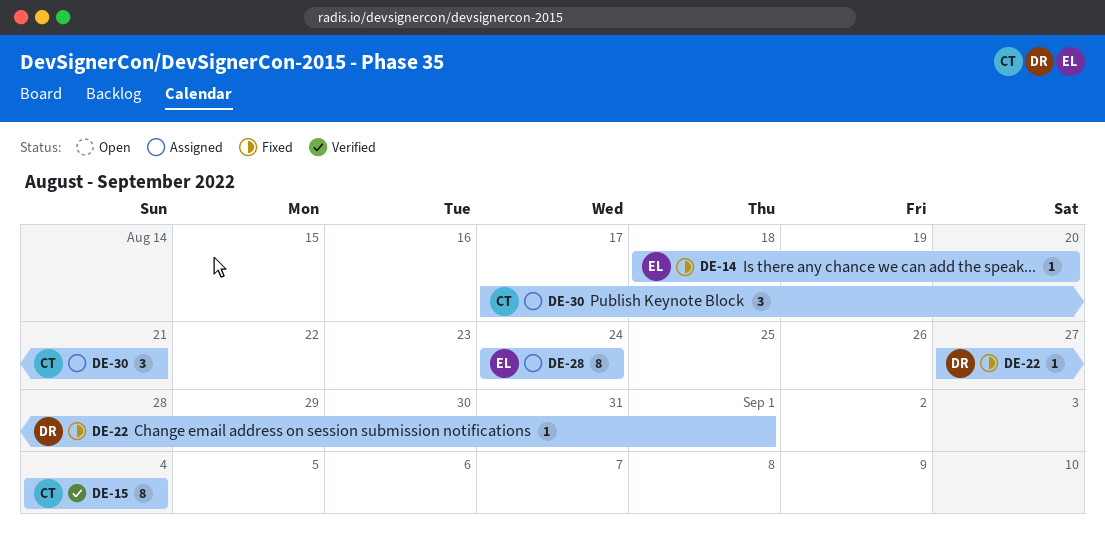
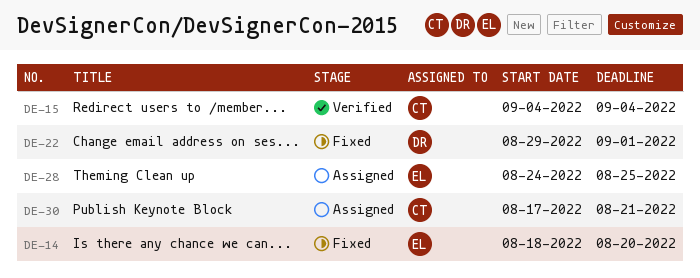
DE-22, start: Aug 27 -> Aug 29
DE-28, due: Aug 24 -> Aug 25

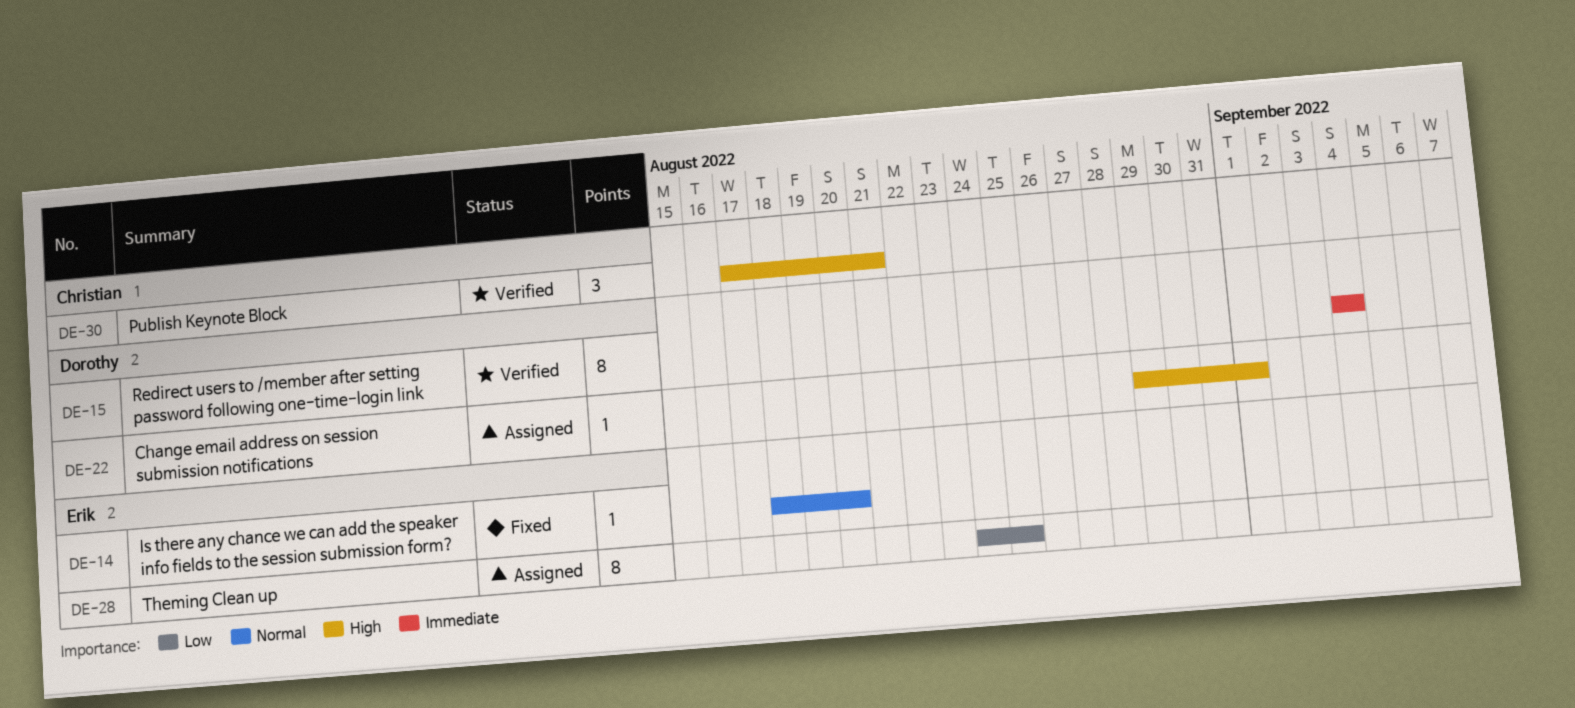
DE-15, owner: Christian -> Dorothy
DE-22, status: Fixed -> Assigned
DE-30, status: Assigned -> Verified

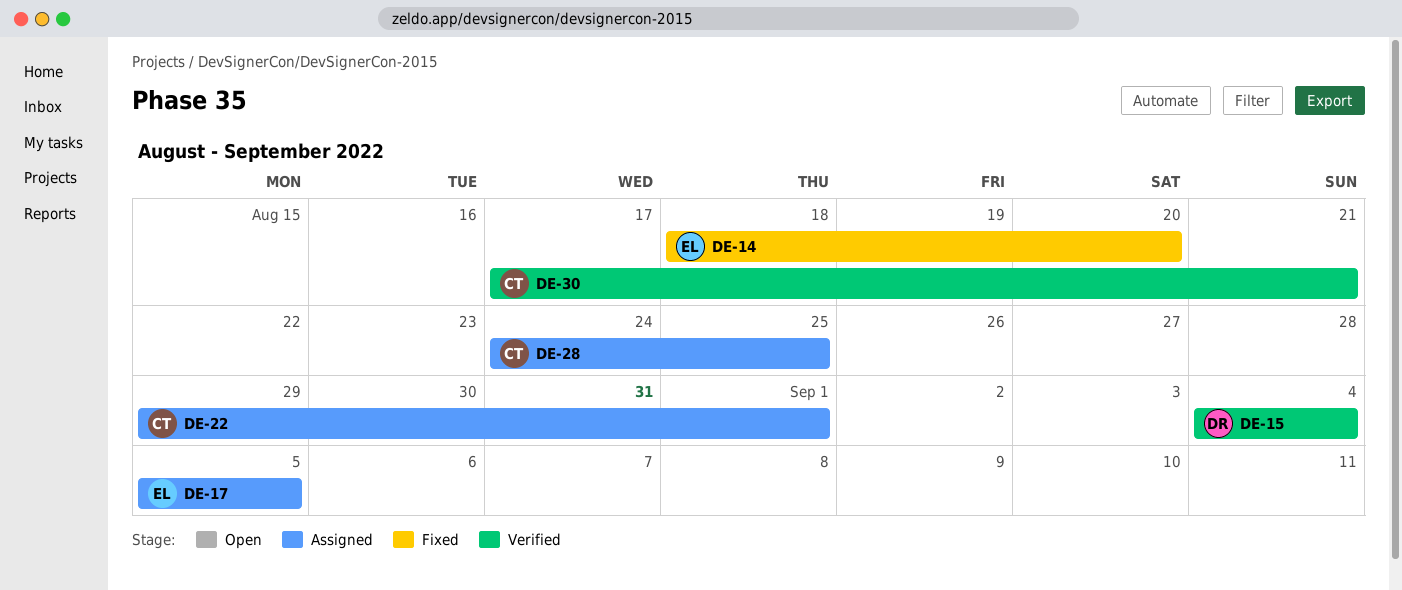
DE-17: none -> present
DE-22, owner: Dorothy -> Christian
DE-28, owner: Erik -> Christian

